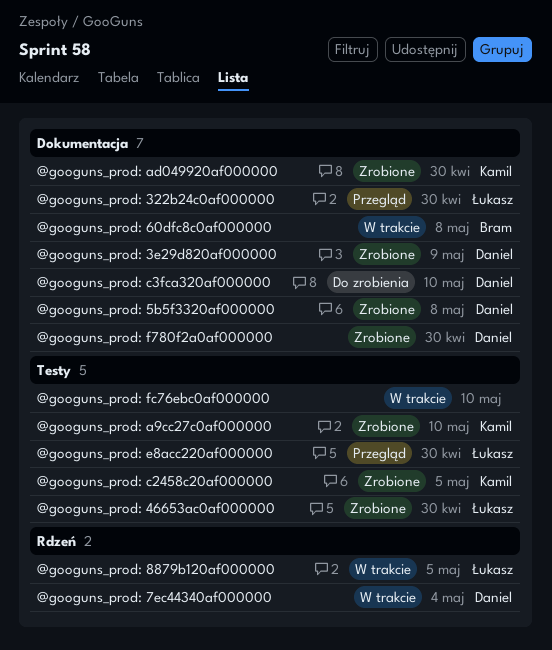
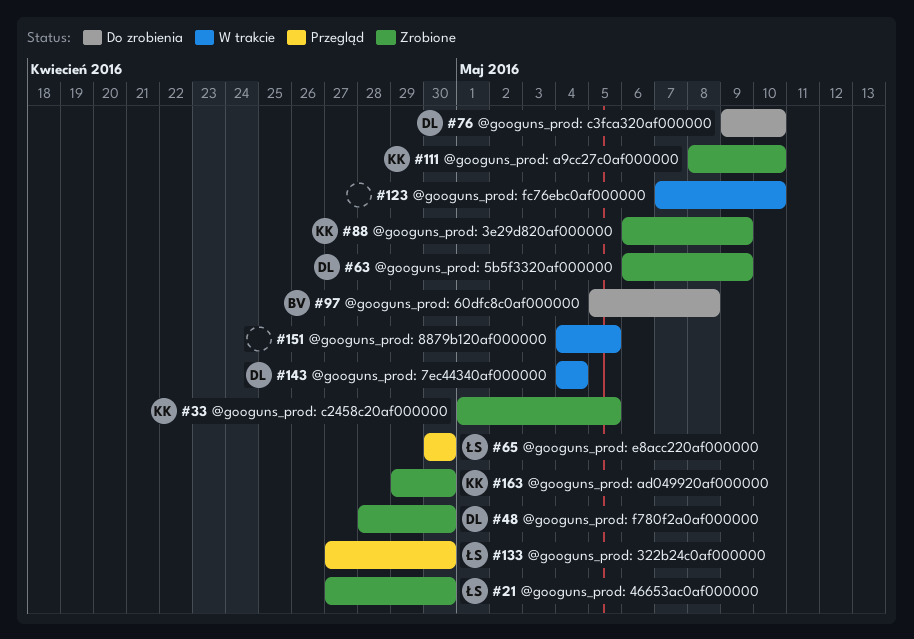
@googuns_prod: 3e29d820af000000, owner: Daniel -> Kamil
@googuns_prod: 5b5f3320af000000, due: May 8 -> May 9
@googuns_prod: 60dfc8c0af000000, status: W trakcie -> Do zrobienia
@googuns_prod: 8879b120af000000, owner: Łukasz -> none

